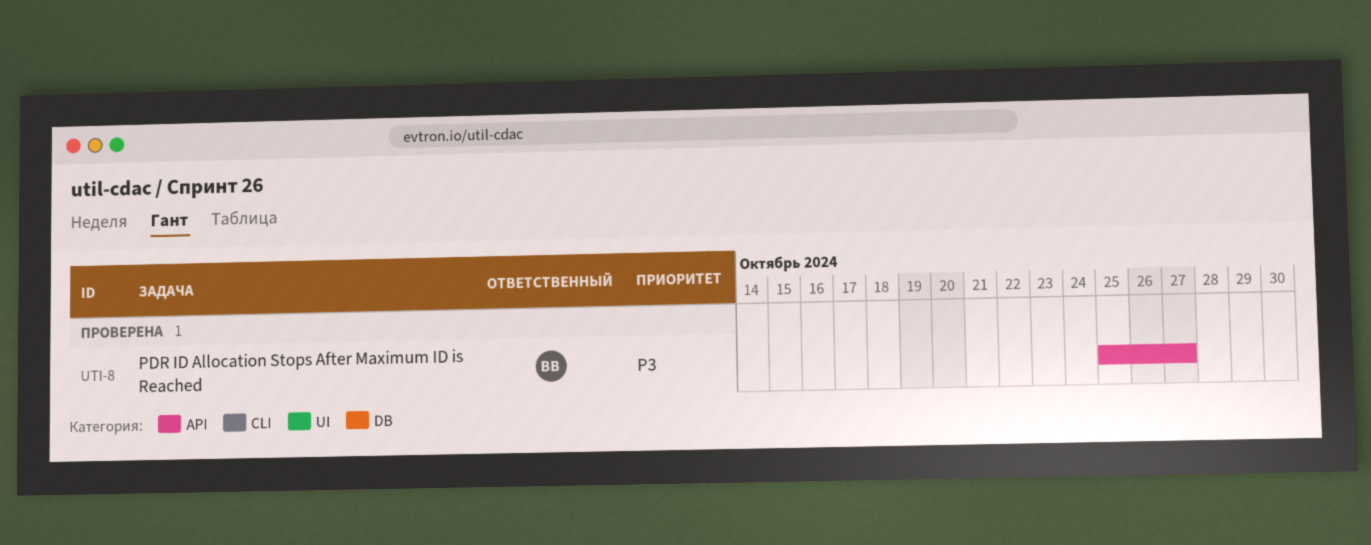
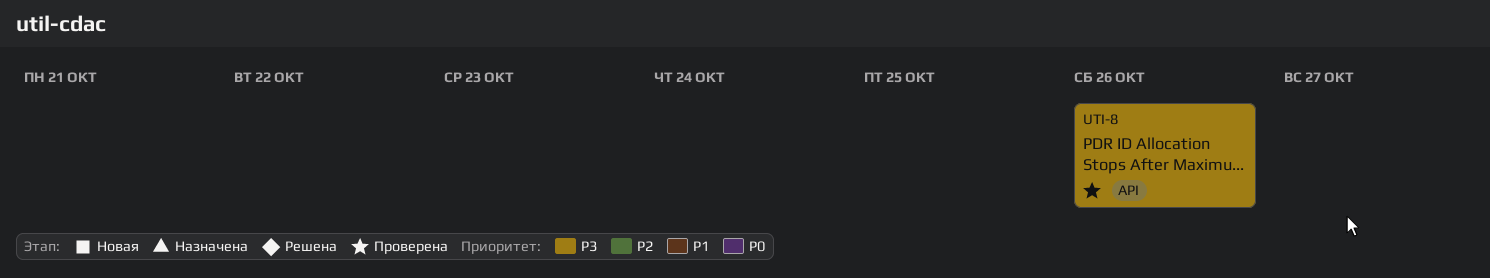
UTI-8, due: Oct 27 -> Oct 26

